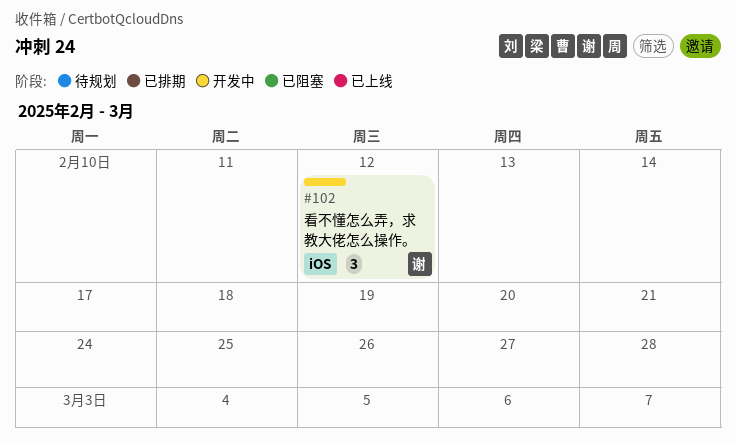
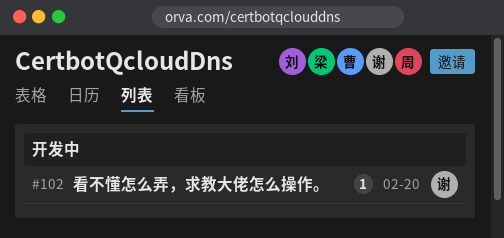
#102, estimate: 3 -> 1
#102, due: Feb 12 -> Feb 20

